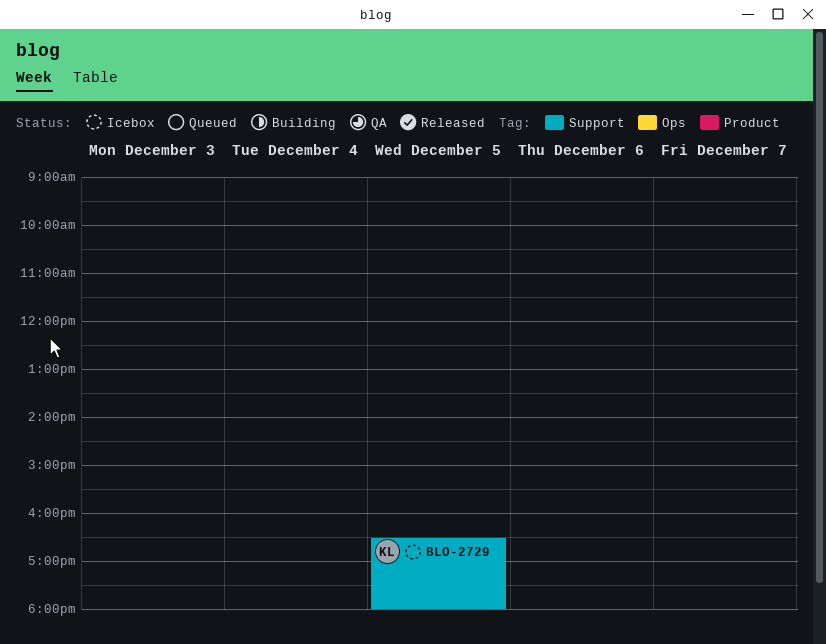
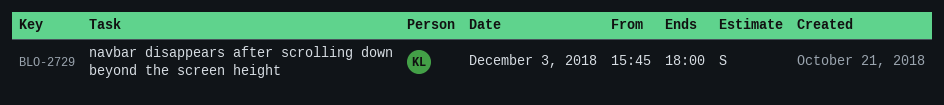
BLO-2729, day: Dec 5 -> Dec 3
BLO-2729, begins: 16:30 -> 15:45

